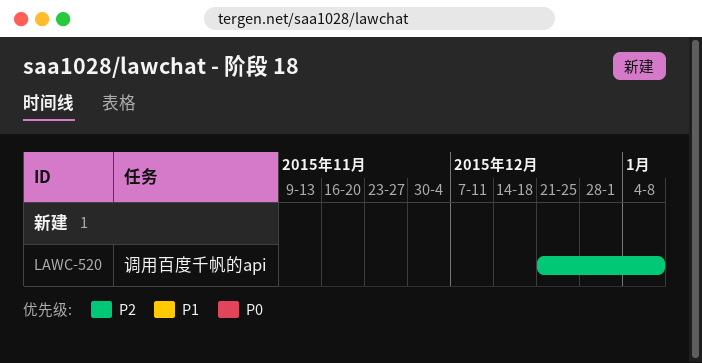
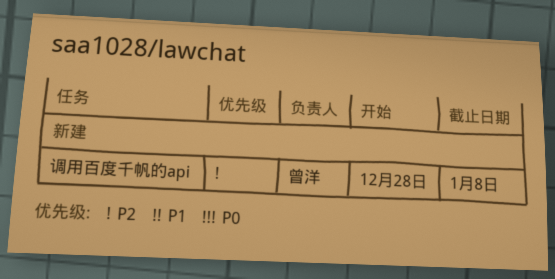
调用百度千帆的api, start: Dec 21 -> Dec 28

